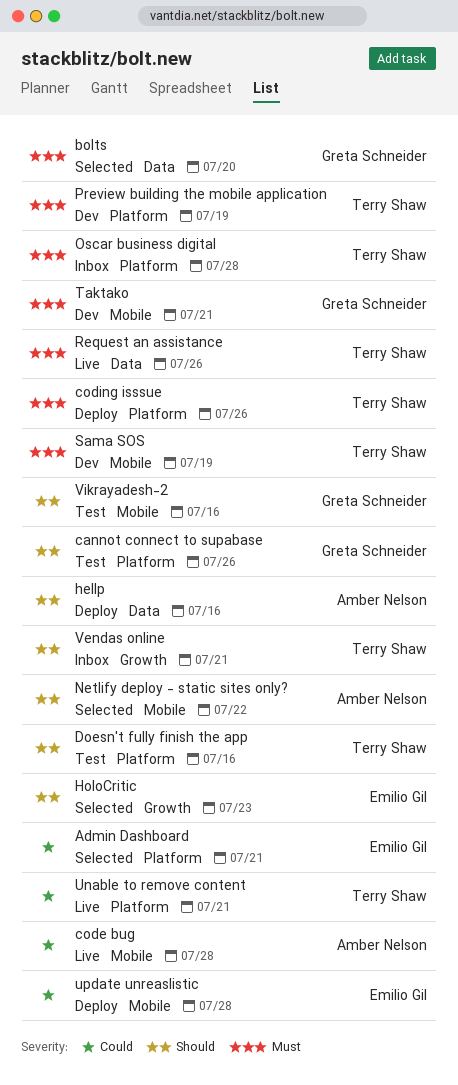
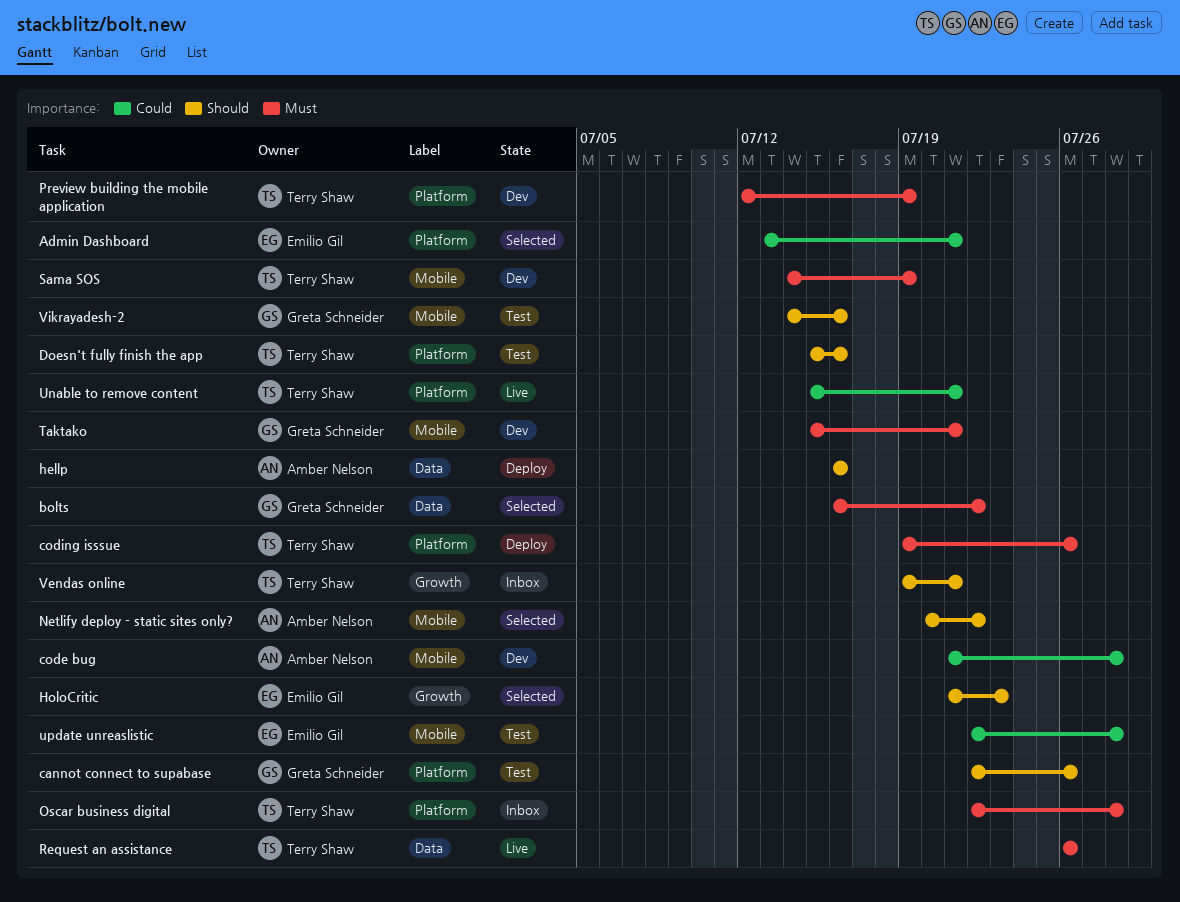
bolts, due: Jul 20 -> Jul 22
code bug, status: Live -> Dev
update unreaslistic, status: Deploy -> Test

